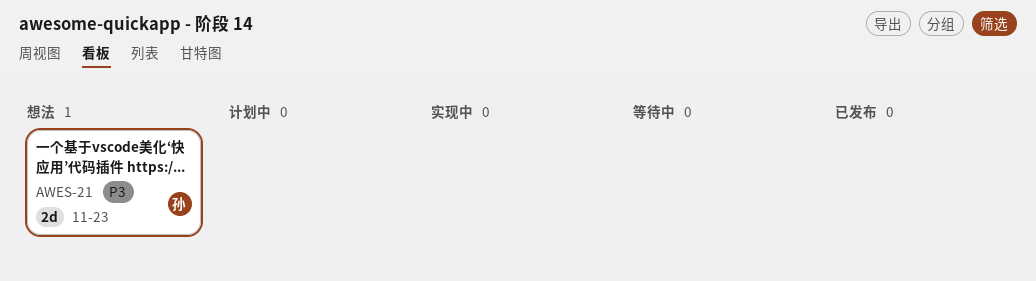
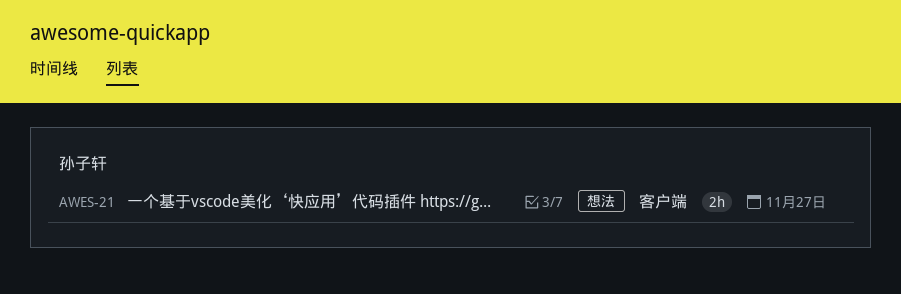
AWES-21, estimate: 2d -> 2h
AWES-21, due: Nov 23 -> Nov 27

